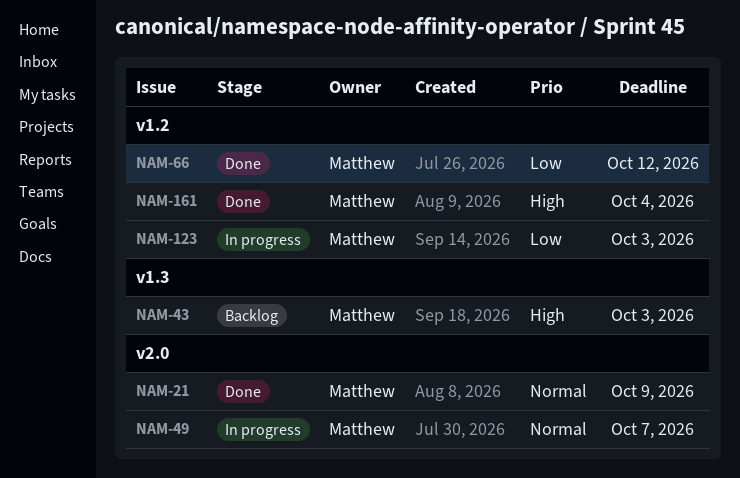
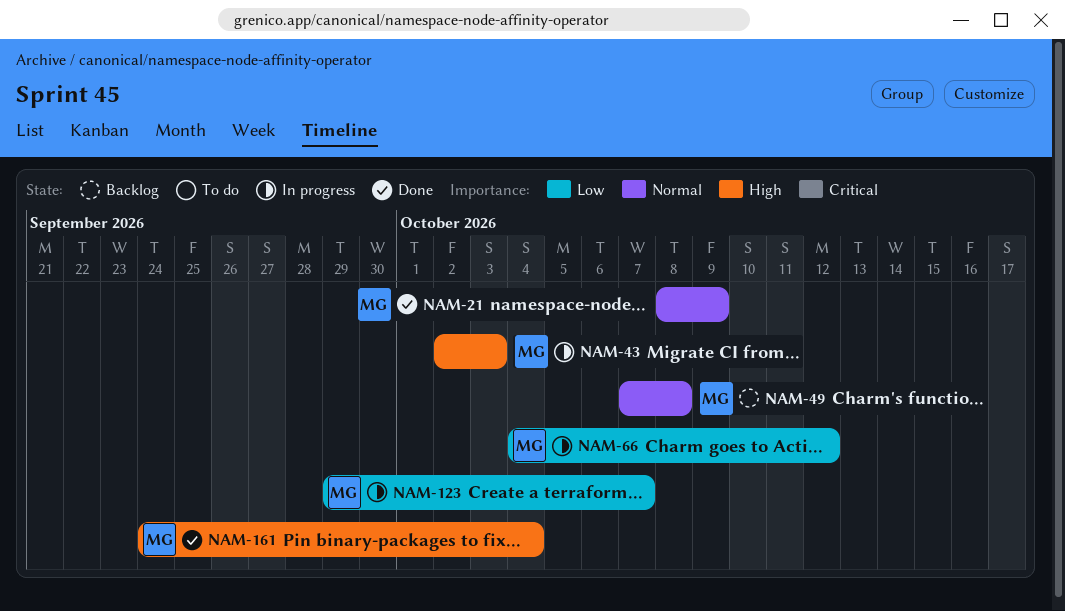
NAM-43, status: Backlog -> In progress
NAM-49, status: In progress -> Backlog
NAM-49, due: Oct 7 -> Oct 8
NAM-66, status: Done -> In progress
NAM-123, due: Oct 3 -> Oct 7

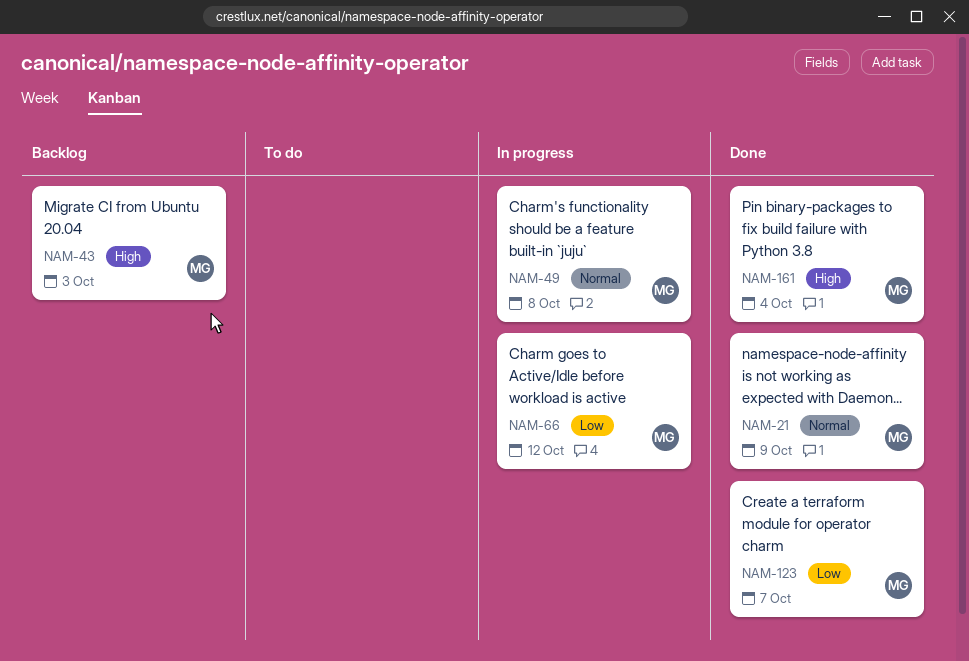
NAM-43, status: In progress -> Backlog
NAM-49, status: Backlog -> In progress
NAM-123, status: In progress -> Done

